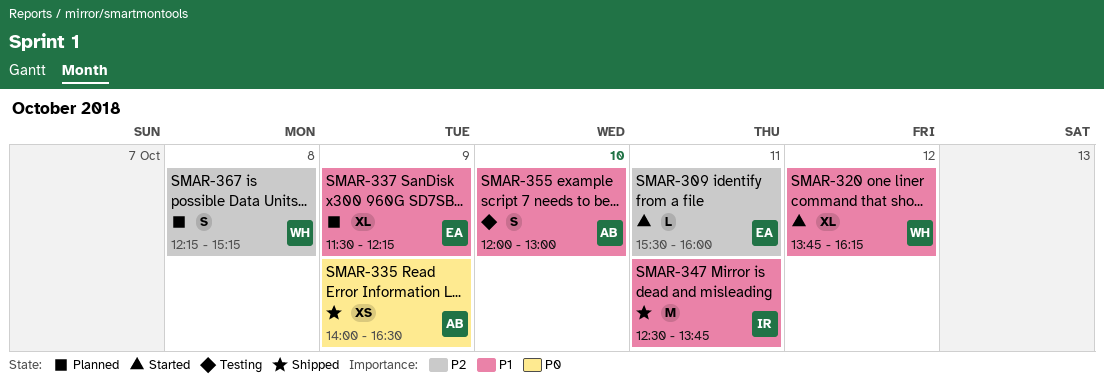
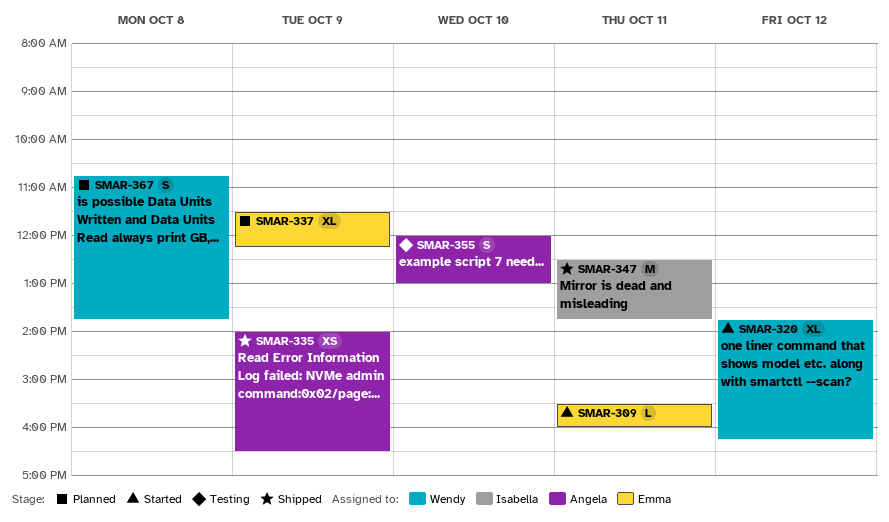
SMAR-367, begins: 12:15 -> 10:45
SMAR-367, ends: 15:15 -> 13:45

